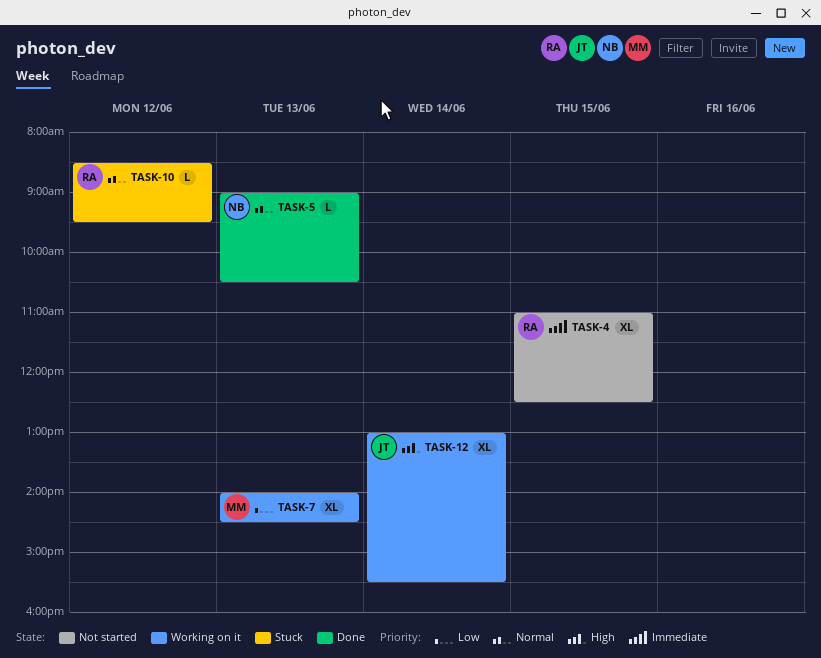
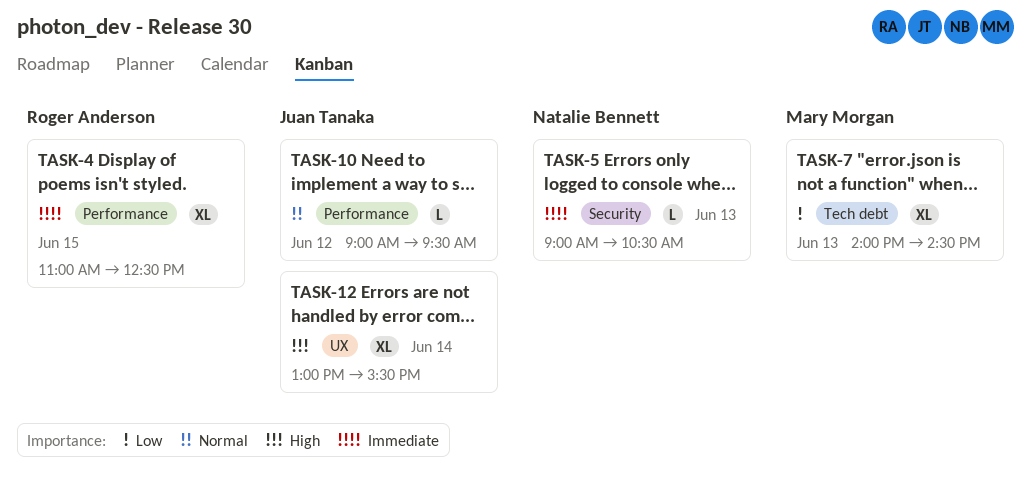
TASK-5, priority: Normal -> Immediate
TASK-10, owner: Roger Anderson -> Juan Tanaka
TASK-10, begins: 08:30 -> 09:00

